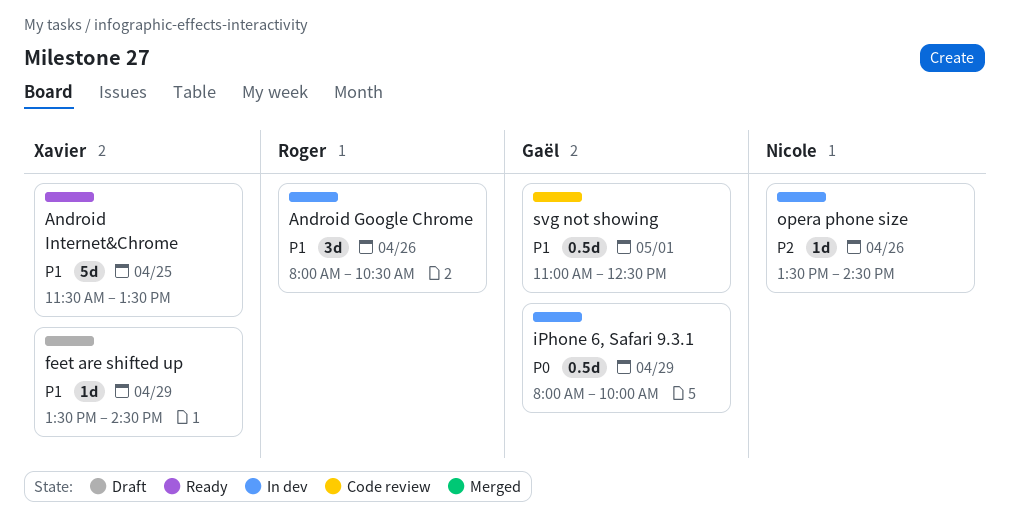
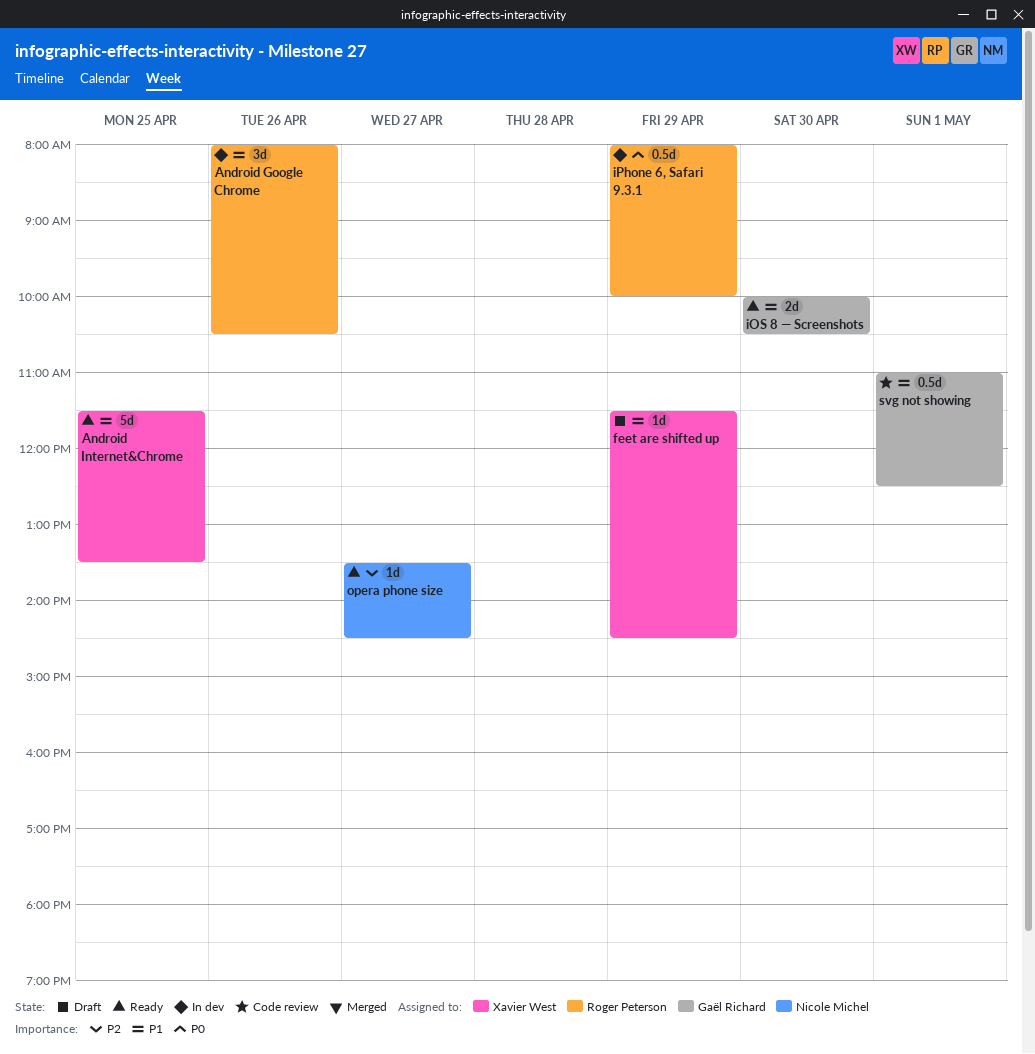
feet are shifted up, begins: 13:30 -> 11:30
iOS 8 — Screenshots: none -> present
iPhone 6, Safari 9.3.1, owner: Gaël Richard -> Roger Peterson
opera phone size, status: In dev -> Ready
opera phone size, day: Apr 26 -> Apr 27

